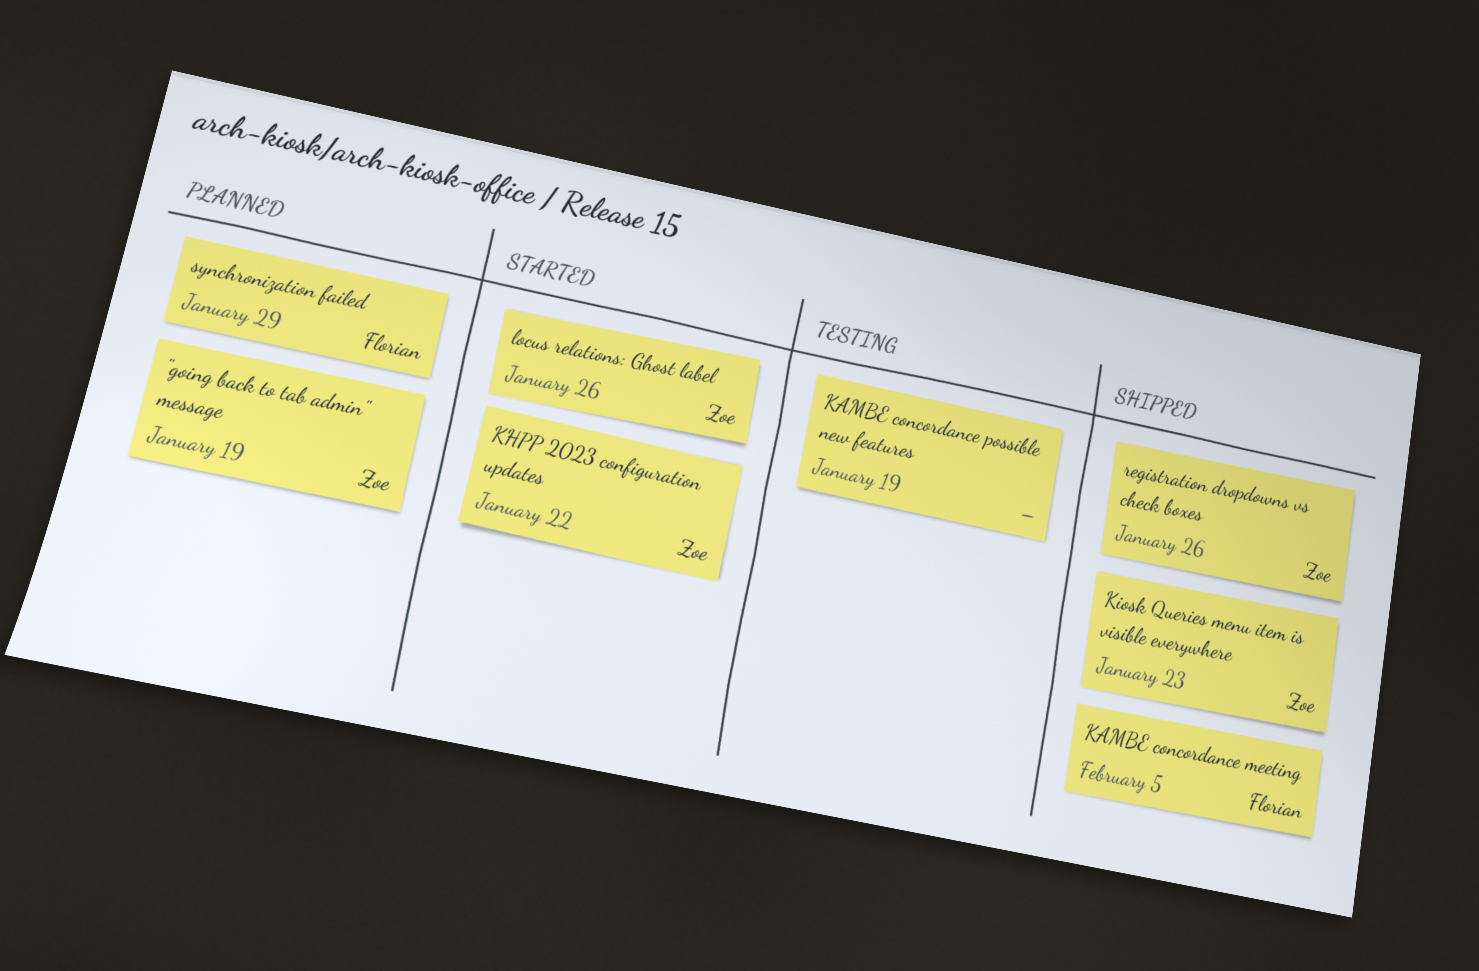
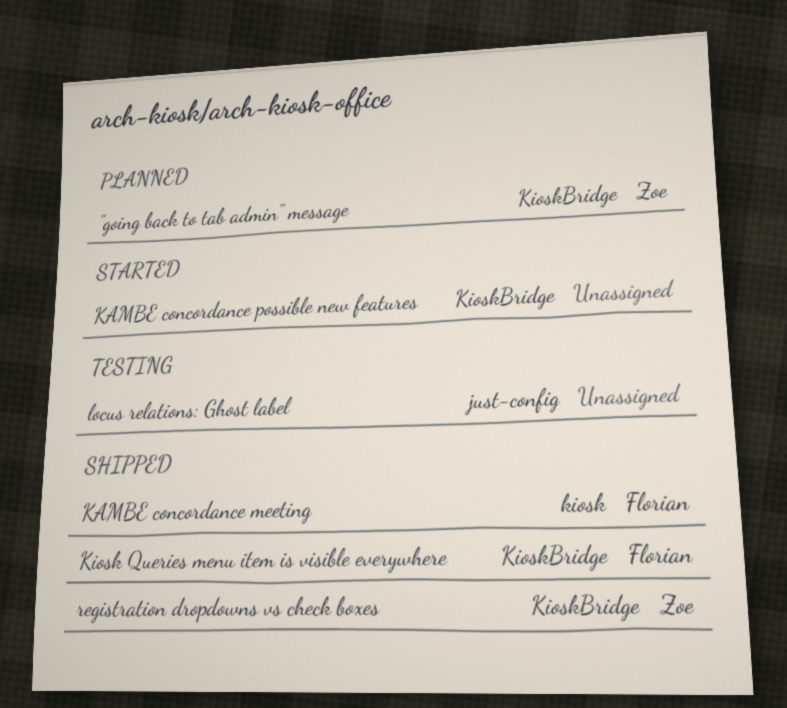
KAMBE concordance possible new features, status: Testing -> Started
KHPP 2023 configuration updates: present -> none
Kiosk Queries menu item is visible everywhere, owner: Zoe -> Florian
locus relations: Ghost label, status: Started -> Testing
locus relations: Ghost label, owner: Zoe -> none
synchronization failed: present -> none

